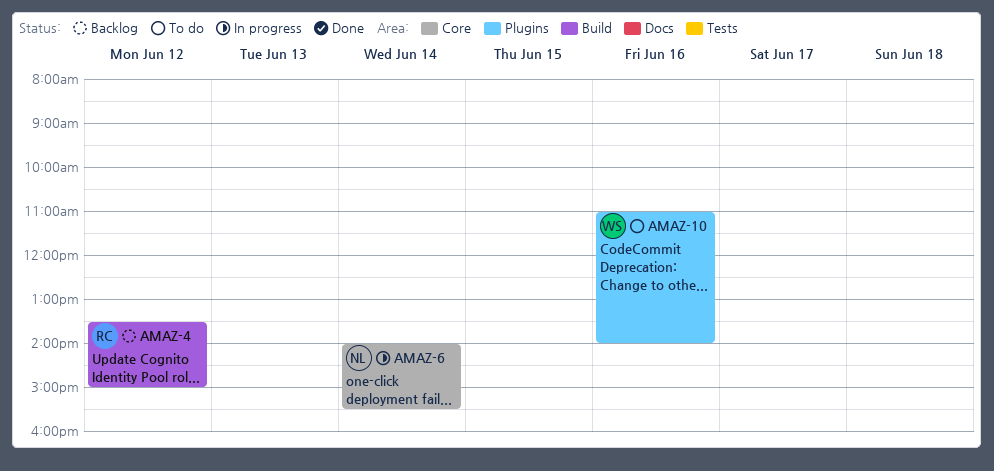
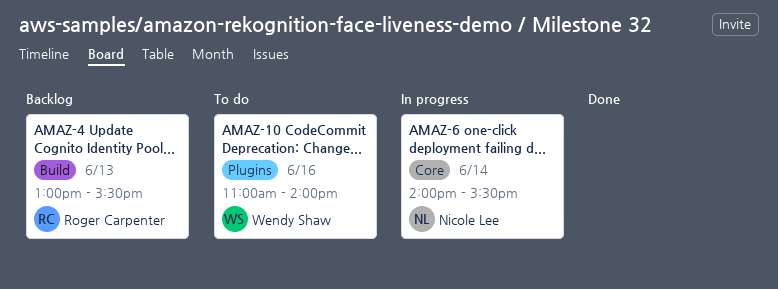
AMAZ-4, day: Jun 12 -> Jun 13
AMAZ-4, begins: 13:30 -> 13:00
AMAZ-4, ends: 15:00 -> 15:30

